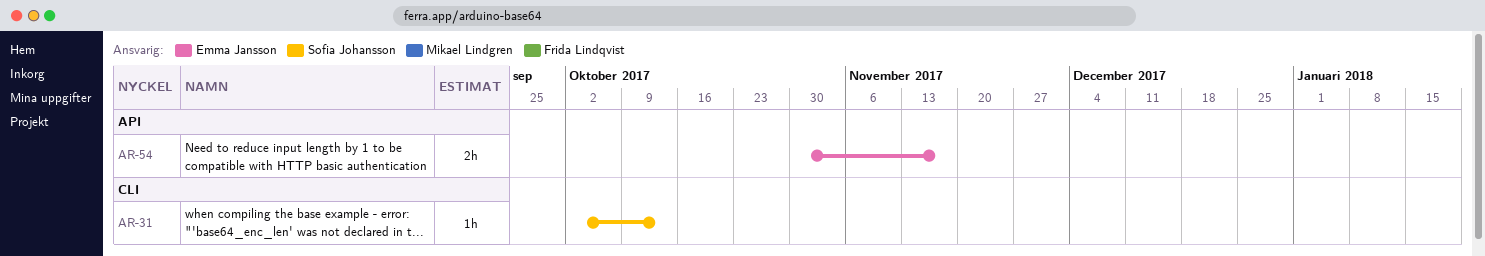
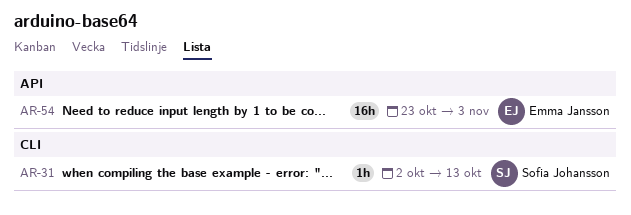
AR-54, estimate: 2h -> 16h
AR-54, start: Oct 30 -> Oct 23
AR-54, due: Nov 17 -> Nov 3

